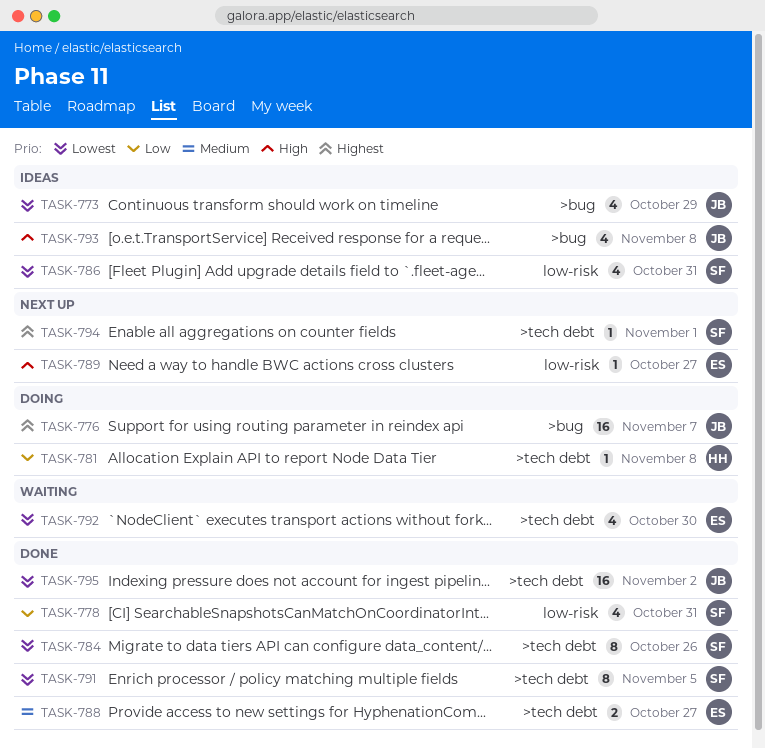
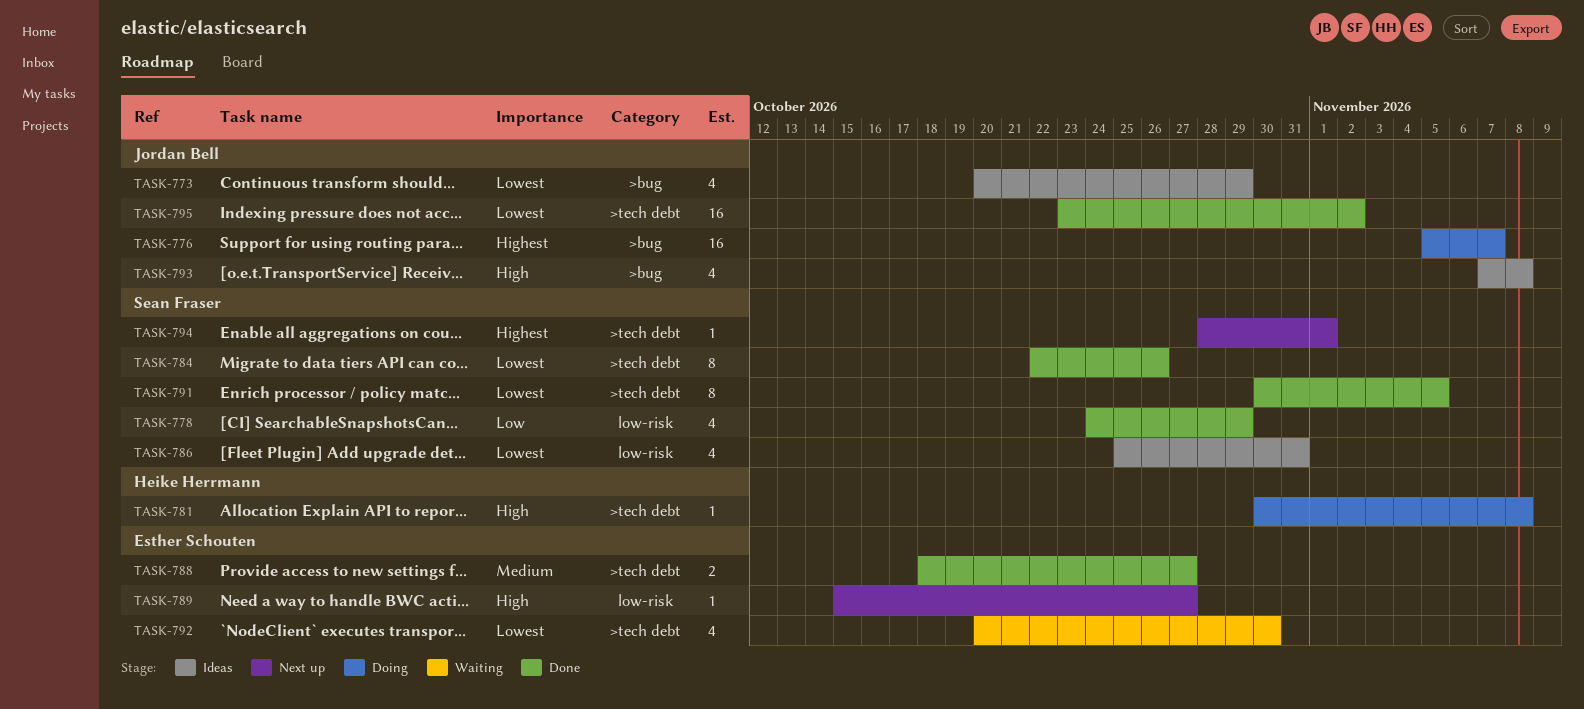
TASK-778, due: Oct 31 -> Oct 29
TASK-781, priority: Low -> High

